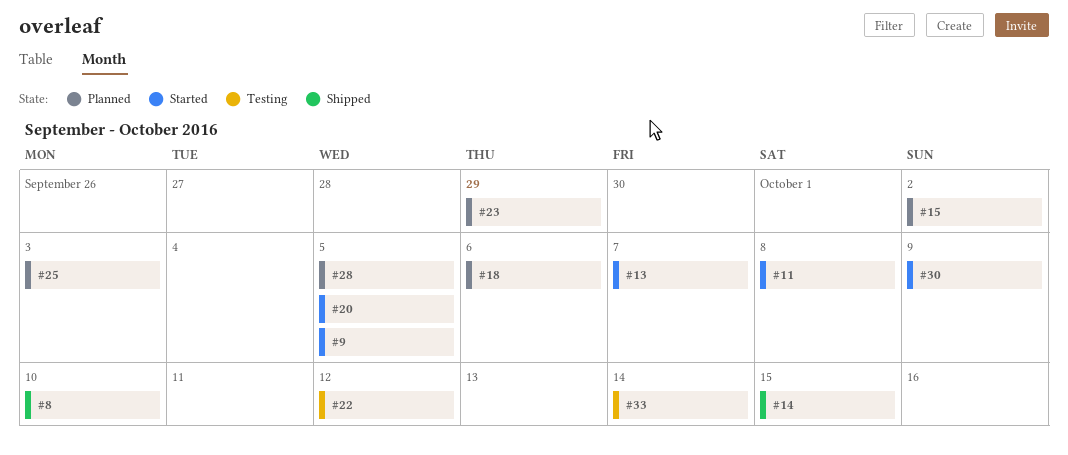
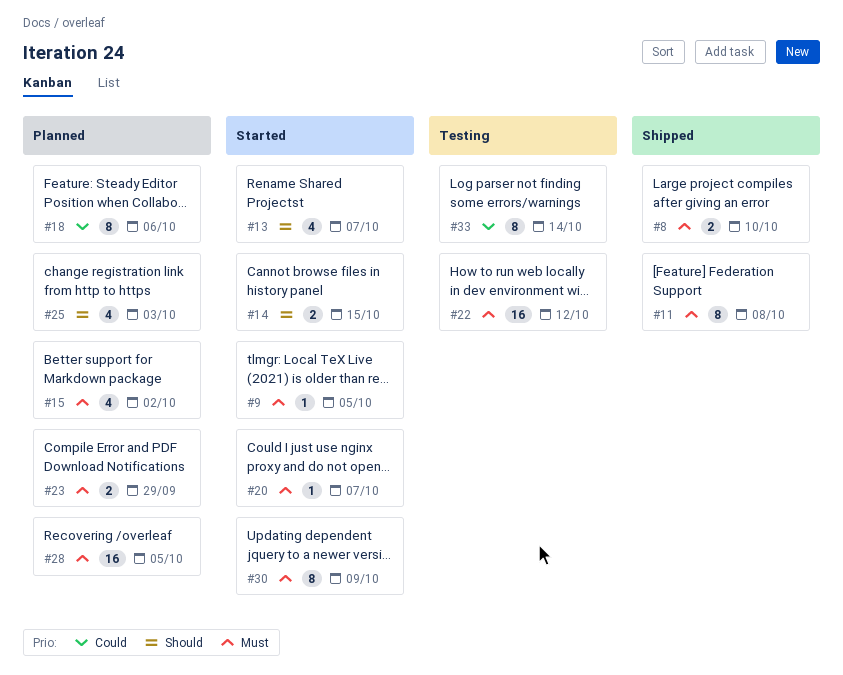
#11, status: Started -> Shipped
#14, status: Shipped -> Started
#20, due: Oct 5 -> Oct 7

